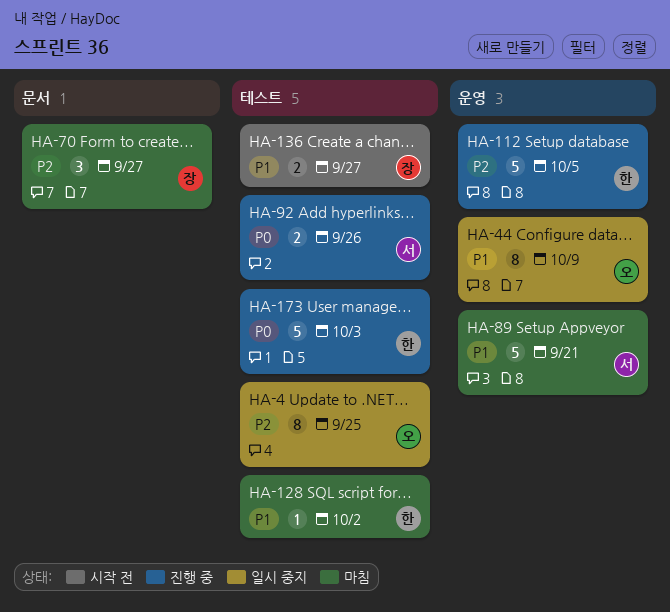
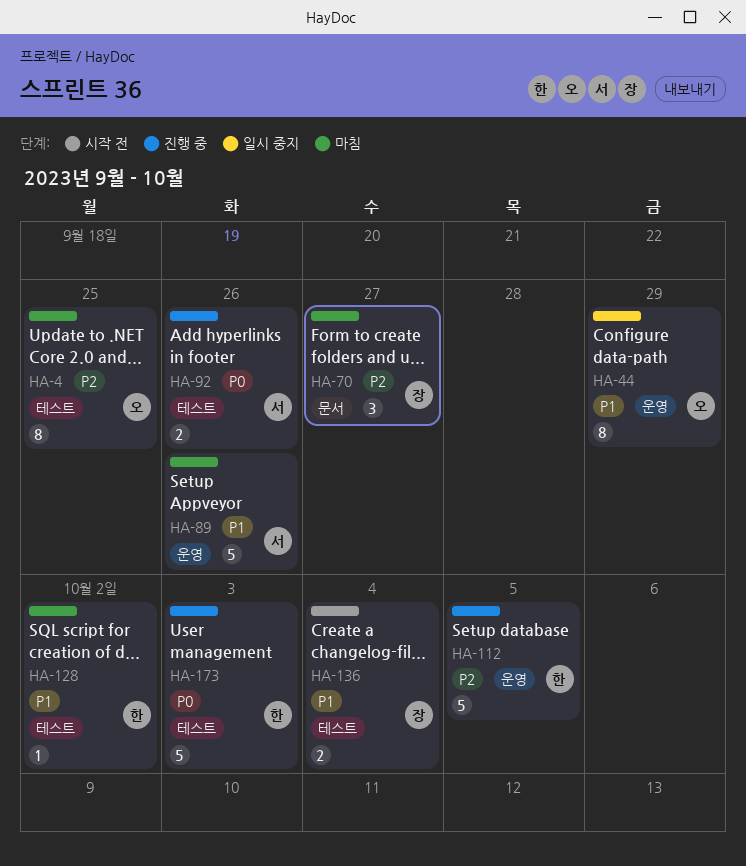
HA-4, status: 일시 중지 -> 마침
HA-44, due: Oct 9 -> Sep 29
HA-89, due: Sep 21 -> Sep 26
HA-136, due: Sep 27 -> Oct 4

